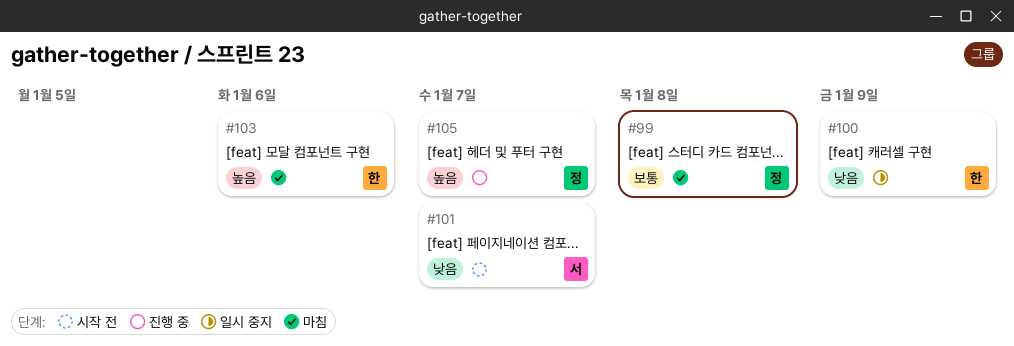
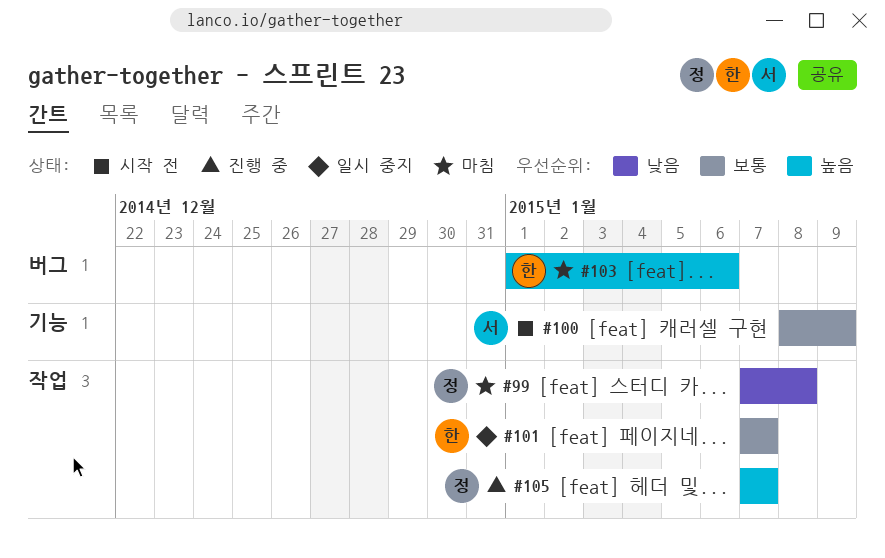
#99, priority: 보통 -> 낮음
#100, status: 일시 중지 -> 시작 전
#100, owner: 한 -> 서
#100, priority: 낮음 -> 보통
#101, status: 시작 전 -> 일시 중지
#101, owner: 서 -> 한
#101, priority: 낮음 -> 보통

